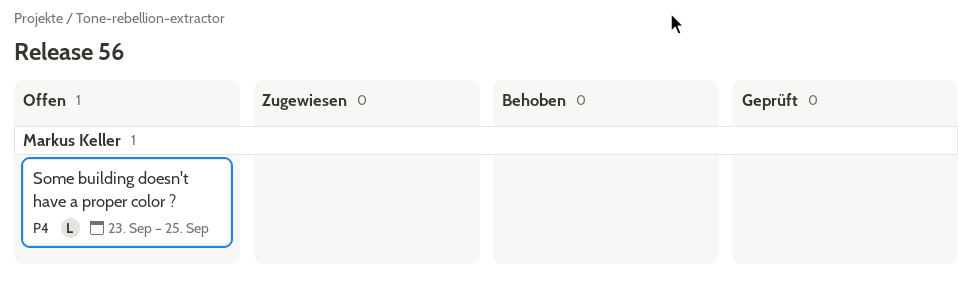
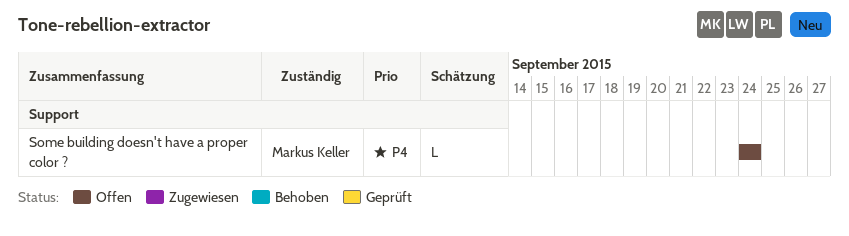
Some building doesn't have a proper color ?, start: Sep 23 -> Sep 24
Some building doesn't have a proper color ?, due: Sep 25 -> Sep 24

